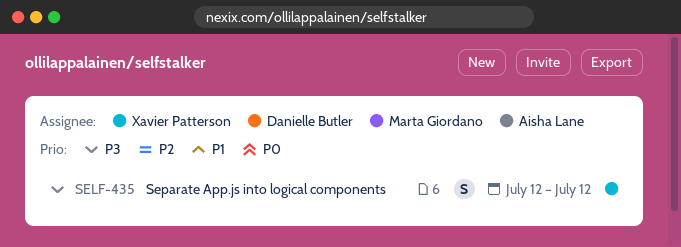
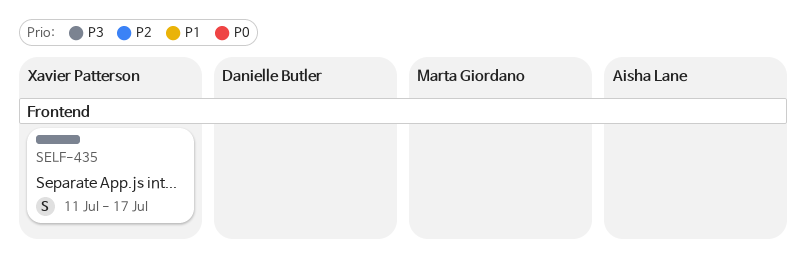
SELF-435, start: Jul 12 -> Jul 11
SELF-435, due: Jul 12 -> Jul 17

